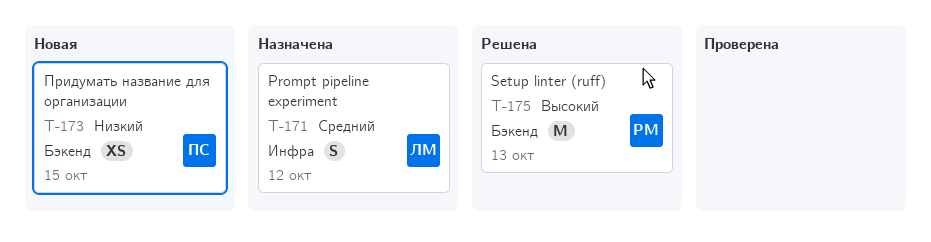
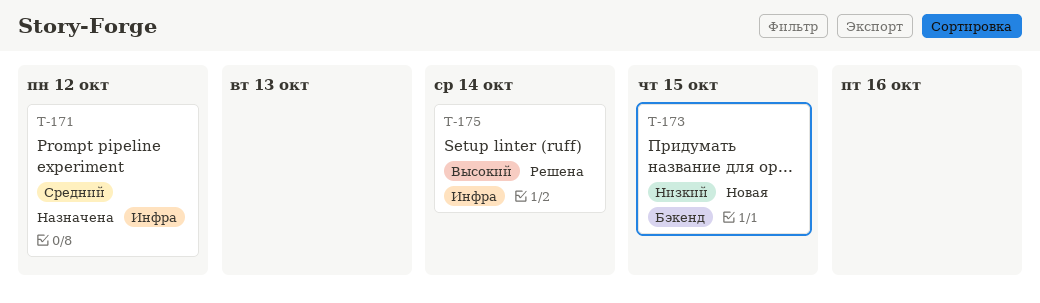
T-175, label: Бэкенд -> Инфра
T-175, due: Oct 13 -> Oct 14

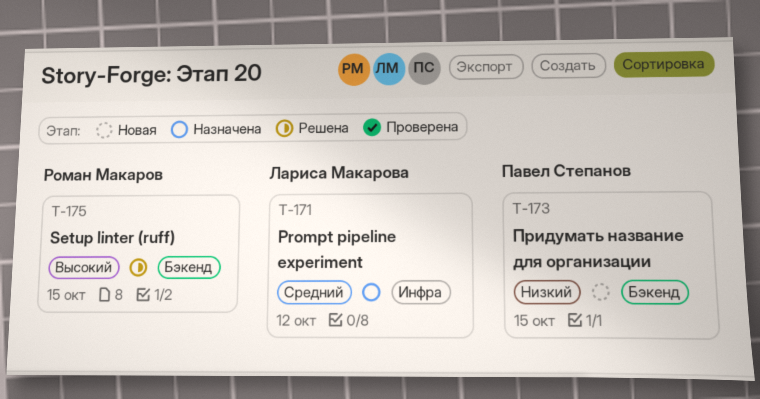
T-175, label: Инфра -> Бэкенд
T-175, due: Oct 14 -> Oct 15

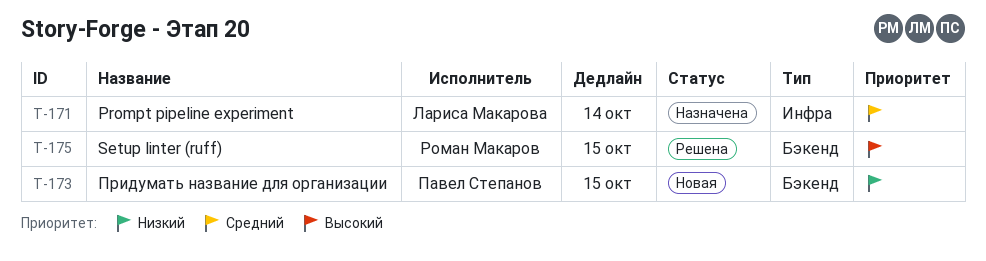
T-171, due: Oct 12 -> Oct 14

